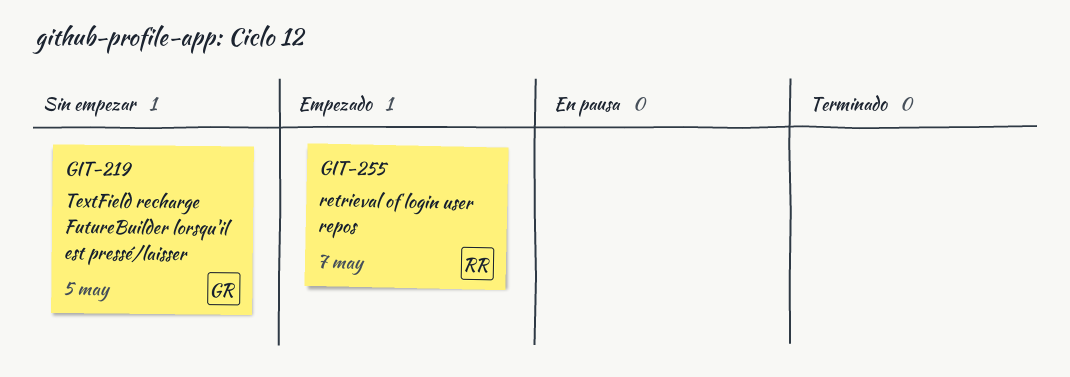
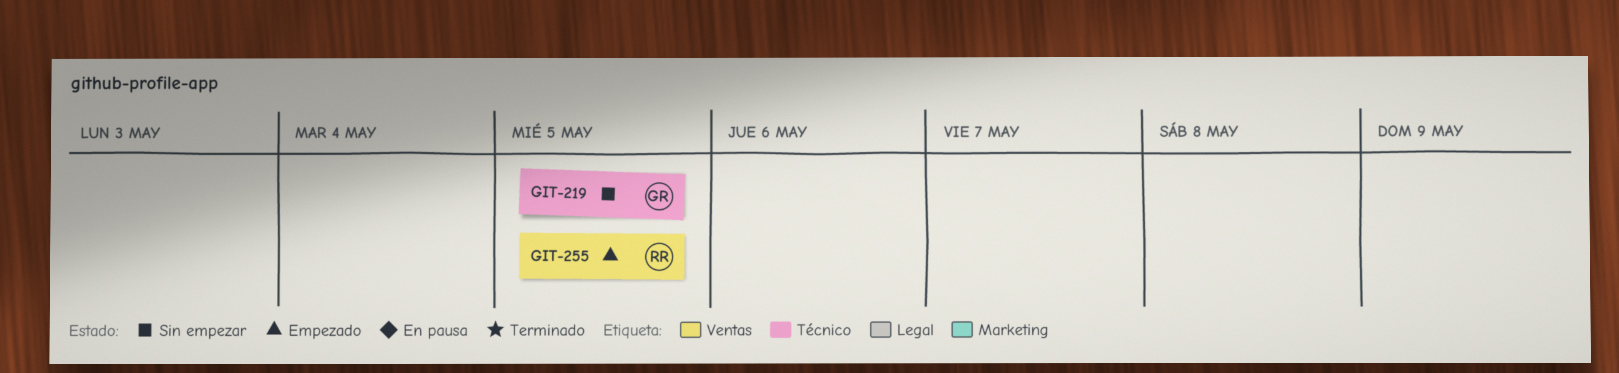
GIT-255, due: May 7 -> May 5

